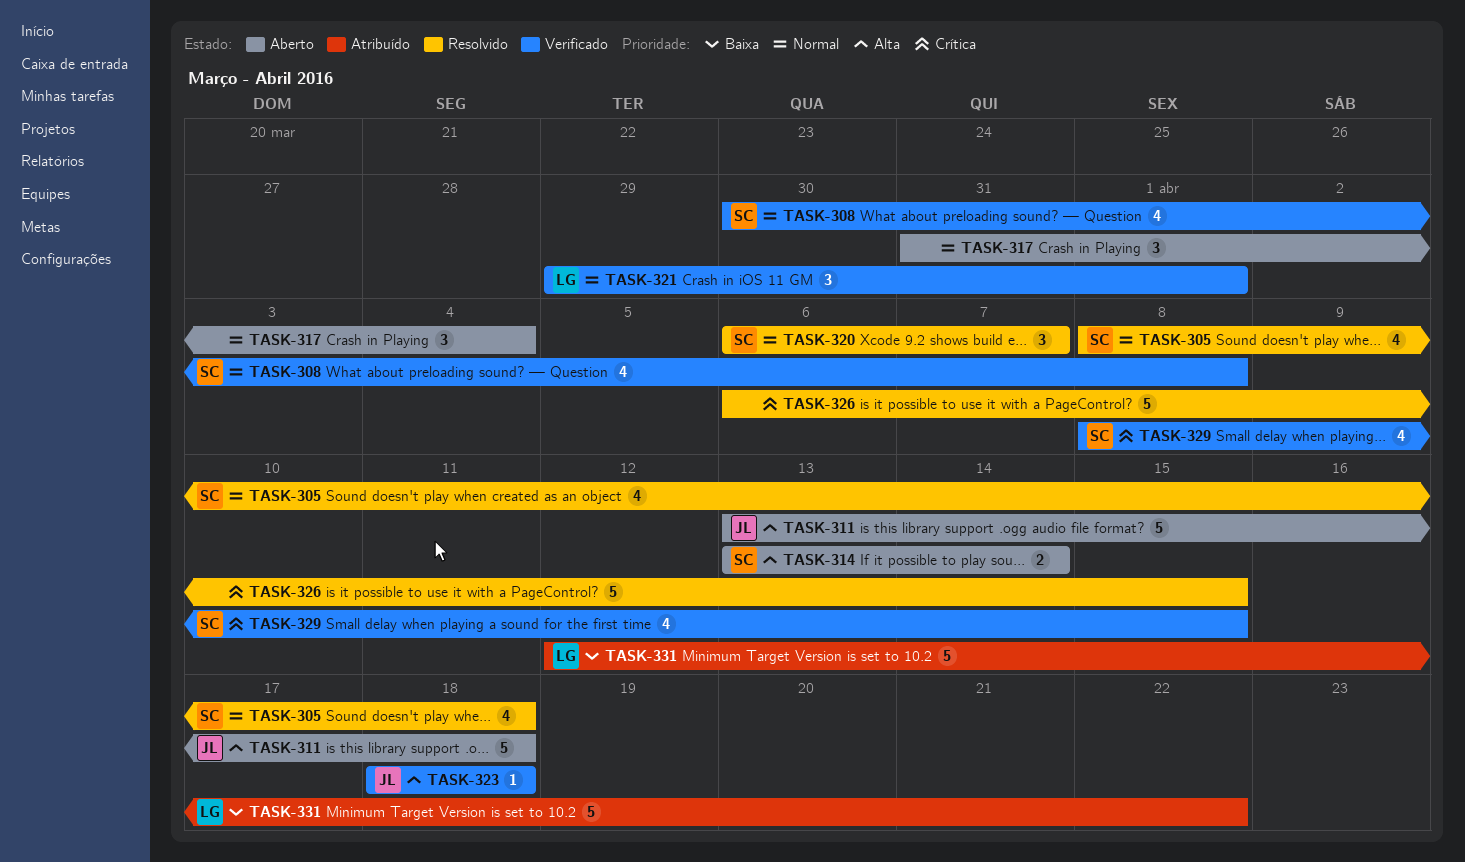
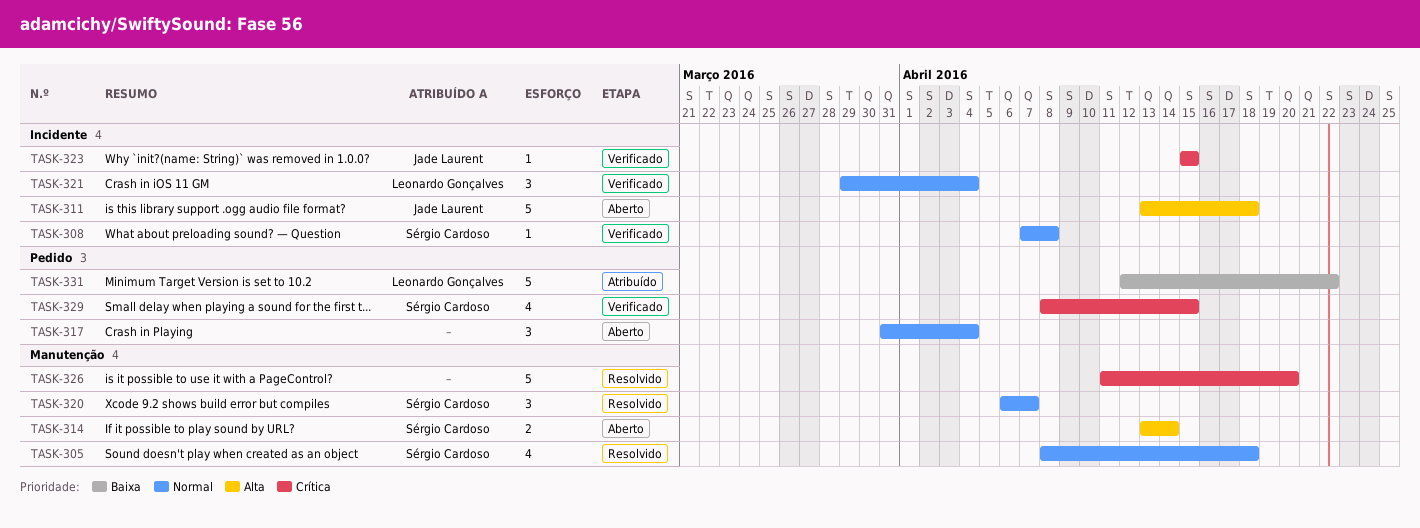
TASK-308, estimate: 4 -> 1
TASK-308, start: Mar 30 -> Apr 7
TASK-321, due: Apr 1 -> Apr 4
TASK-323, priority: Alta -> Crítica
TASK-323, start: Apr 18 -> Apr 15
TASK-323, due: Apr 18 -> Apr 15
TASK-326, start: Apr 6 -> Apr 11
TASK-326, due: Apr 15 -> Apr 20

